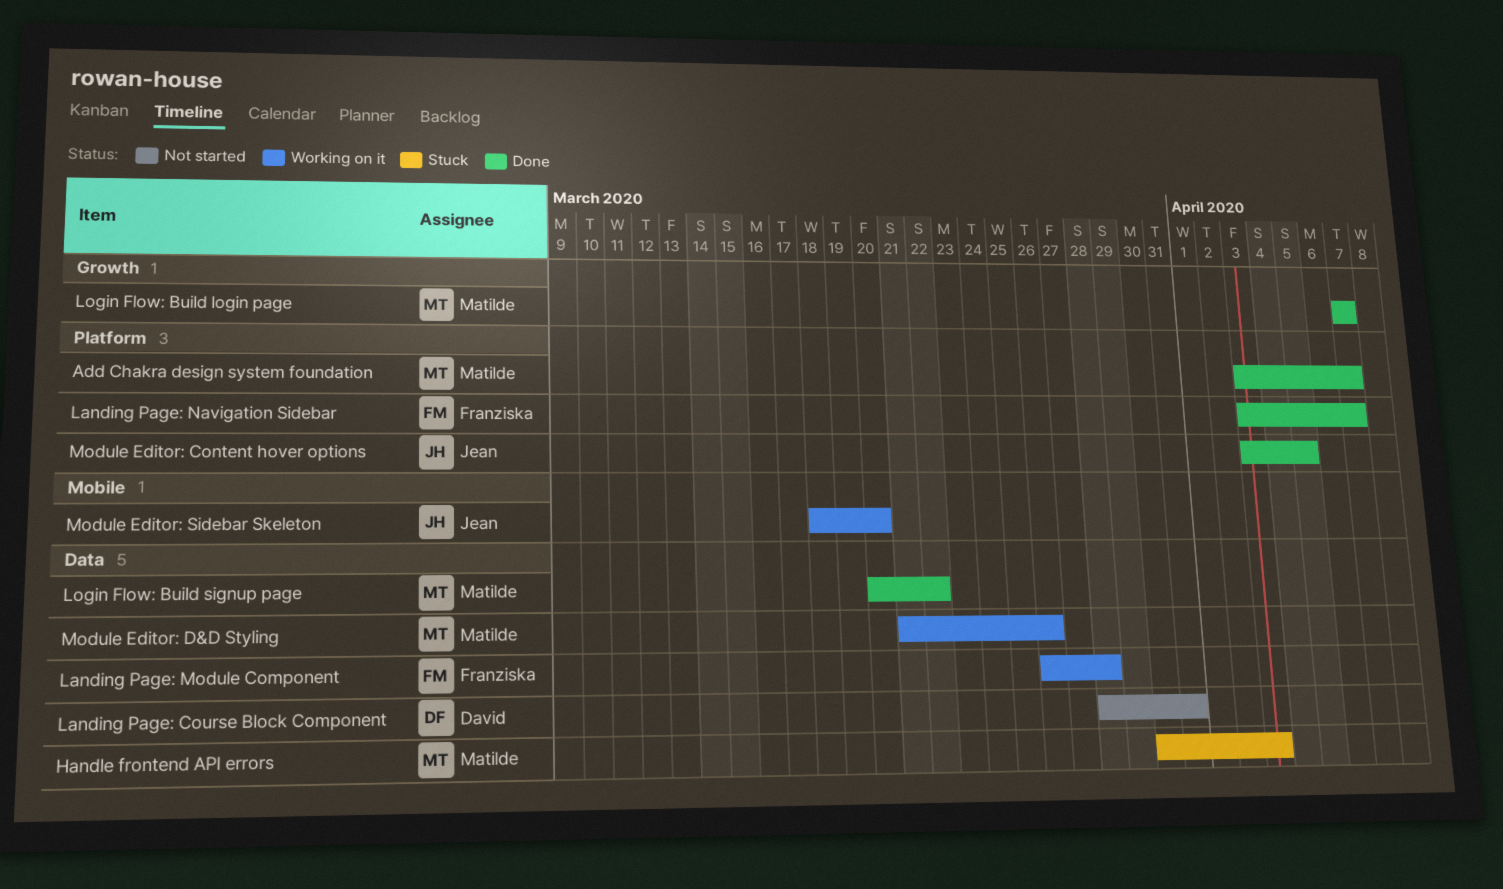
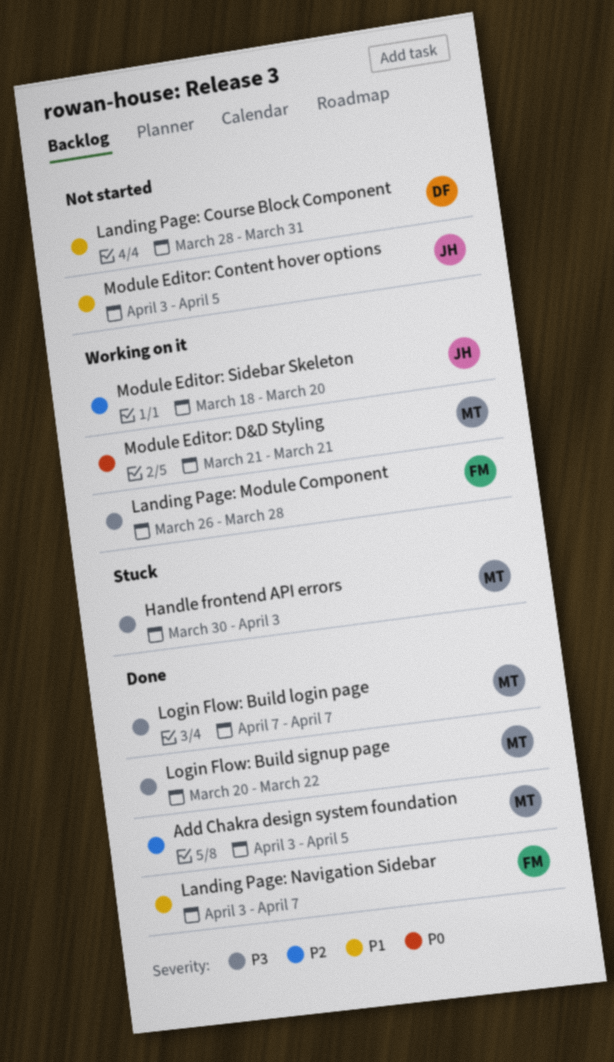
Add Chakra design system foundation, due: Apr 7 -> Apr 5
Module Editor: Content hover options, status: Done -> Not started
Module Editor: D&D Styling, due: Mar 26 -> Mar 21

